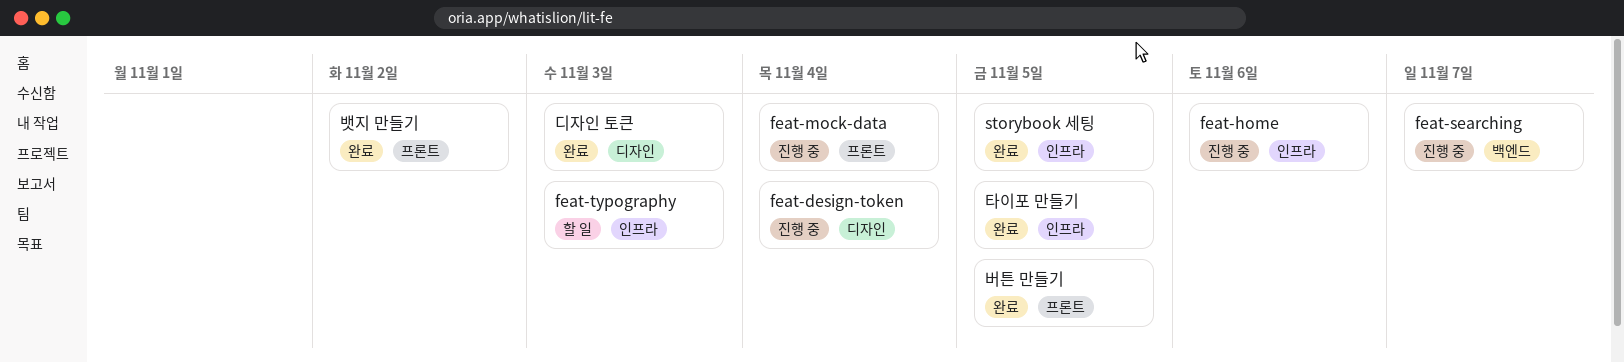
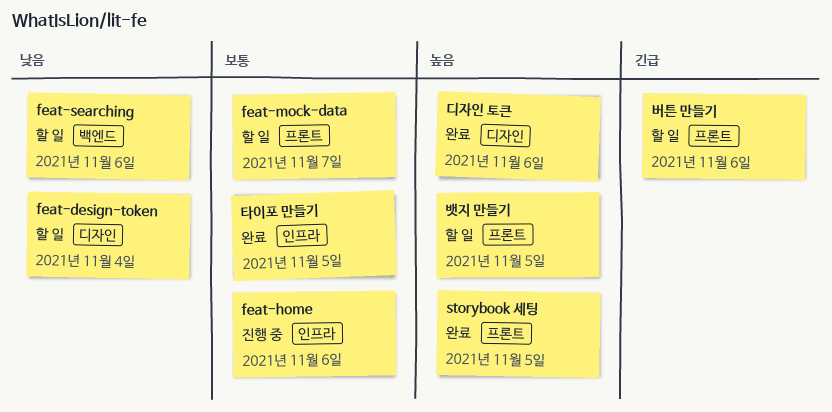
feat-design-token, status: 진행 중 -> 할 일
feat-mock-data, status: 진행 중 -> 할 일
feat-mock-data, due: Nov 4 -> Nov 7
feat-searching, status: 진행 중 -> 할 일
feat-searching, due: Nov 7 -> Nov 6
feat-typography: present -> none
storybook 세팅, label: 인프라 -> 프론트
디자인 토큰, due: Nov 3 -> Nov 6
뱃지 만들기, status: 완료 -> 할 일
뱃지 만들기, due: Nov 2 -> Nov 5
버튼 만들기, status: 완료 -> 할 일
버튼 만들기, due: Nov 5 -> Nov 6

